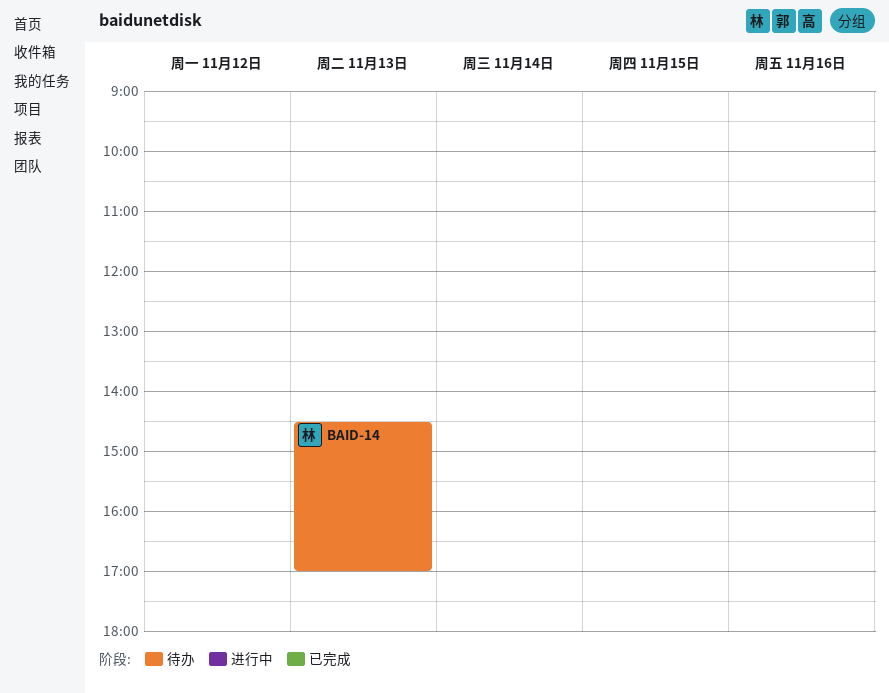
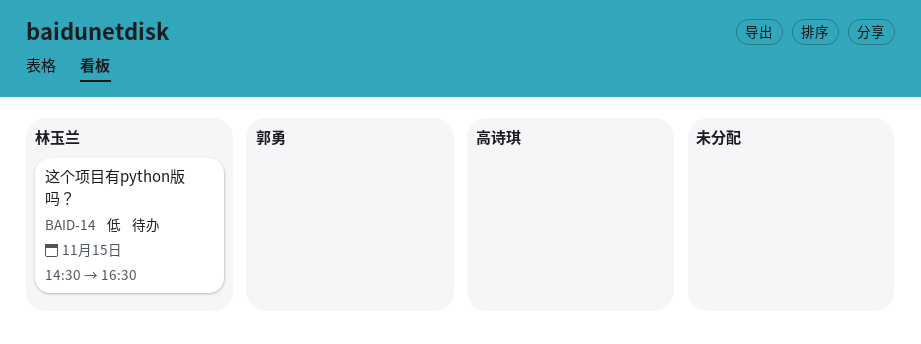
BAID-14, day: Nov 13 -> Nov 15
BAID-14, ends: 17:00 -> 16:30

